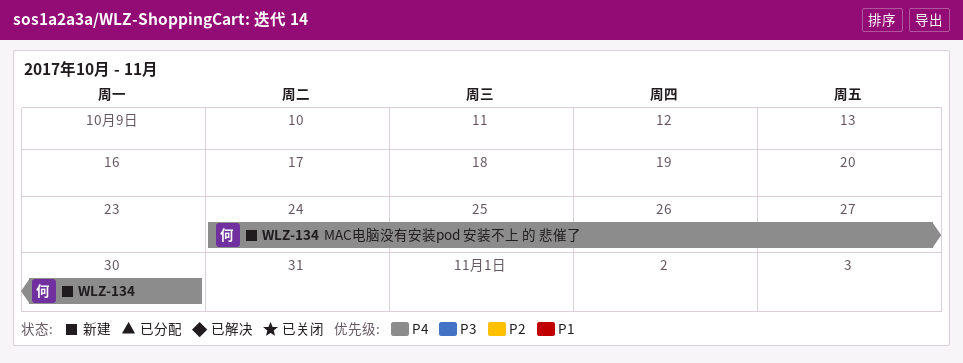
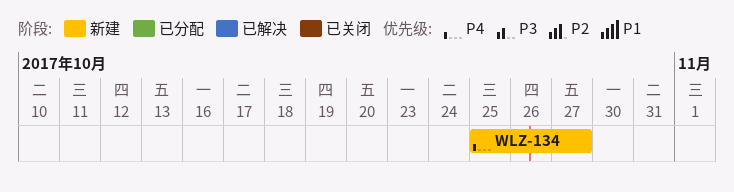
WLZ-134, start: Oct 24 -> Oct 25
WLZ-134, due: Oct 30 -> Oct 27

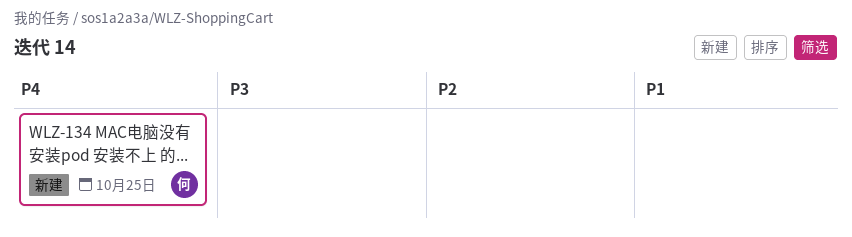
WLZ-134, due: Oct 27 -> Oct 25

